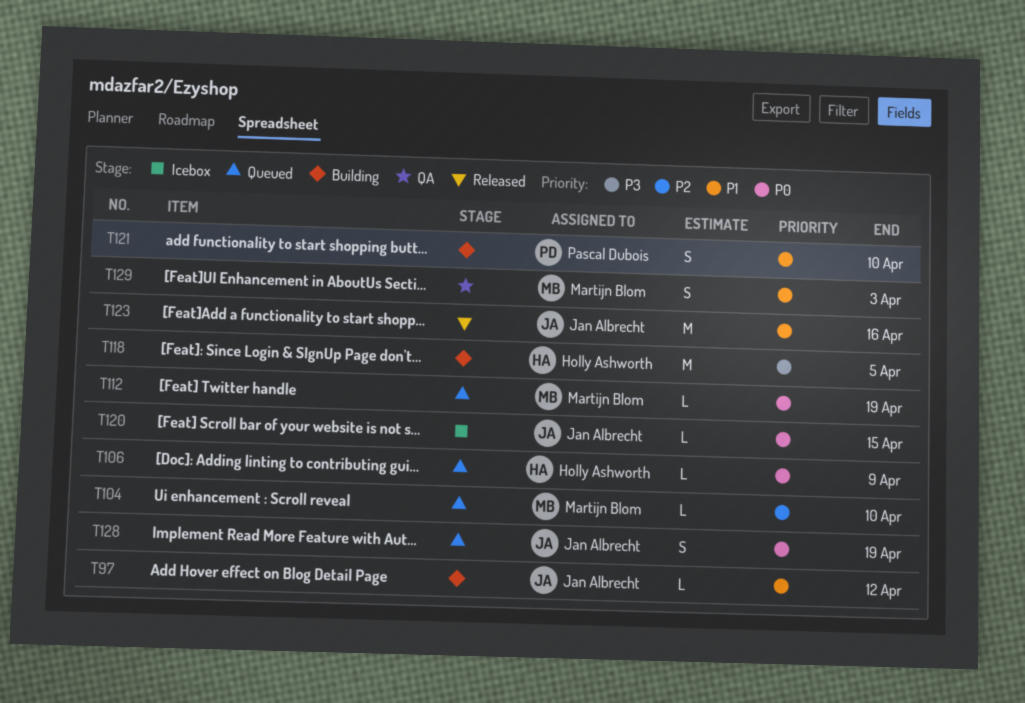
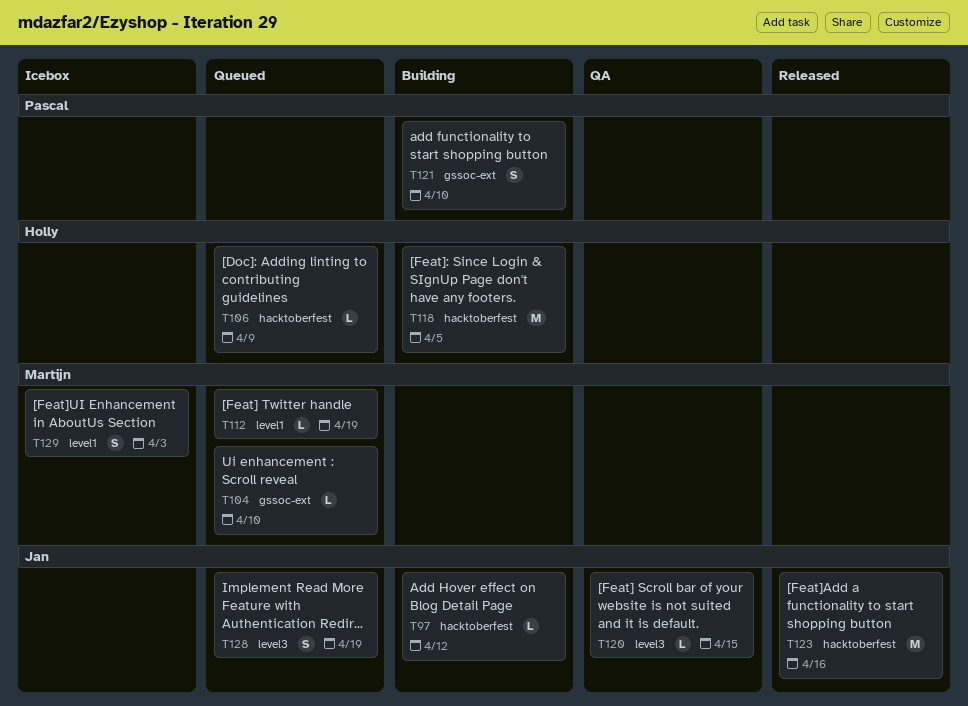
T120, status: Icebox -> QA
T129, status: QA -> Icebox

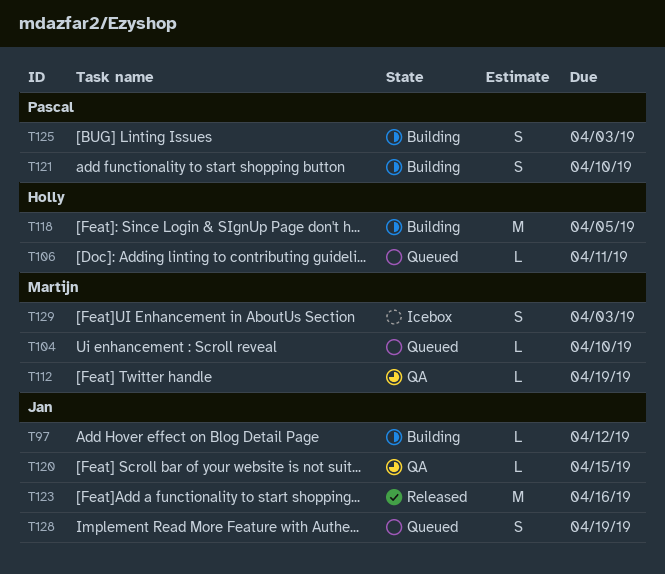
T106, due: Apr 9 -> Apr 11
T112, status: Queued -> QA
T125: none -> present

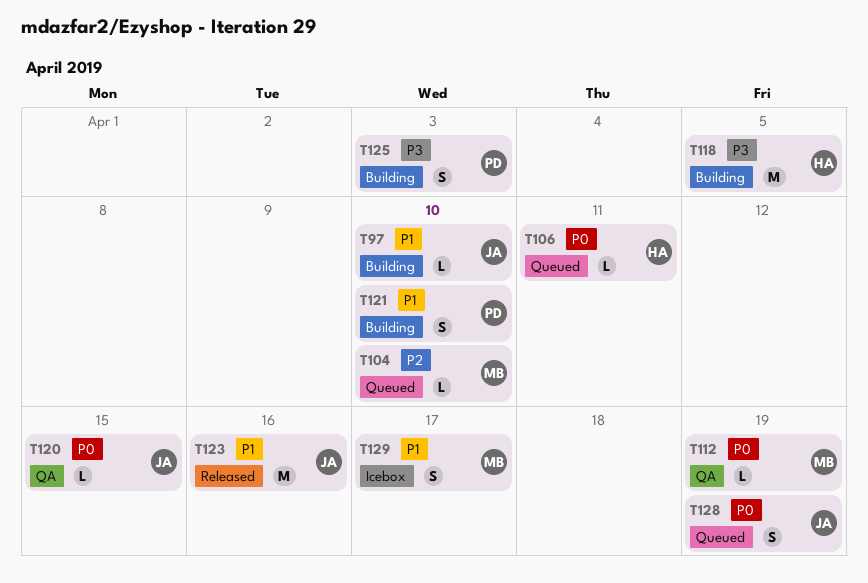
T97, due: Apr 12 -> Apr 10
T129, due: Apr 3 -> Apr 17

